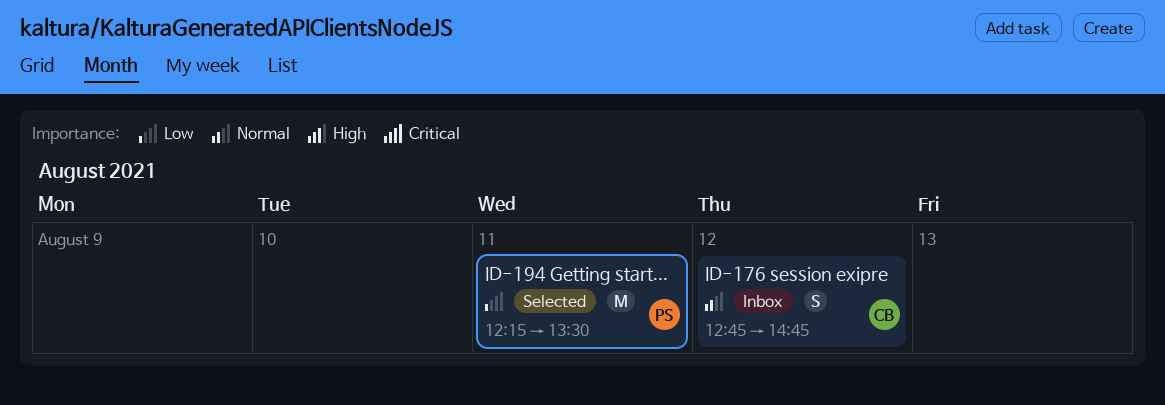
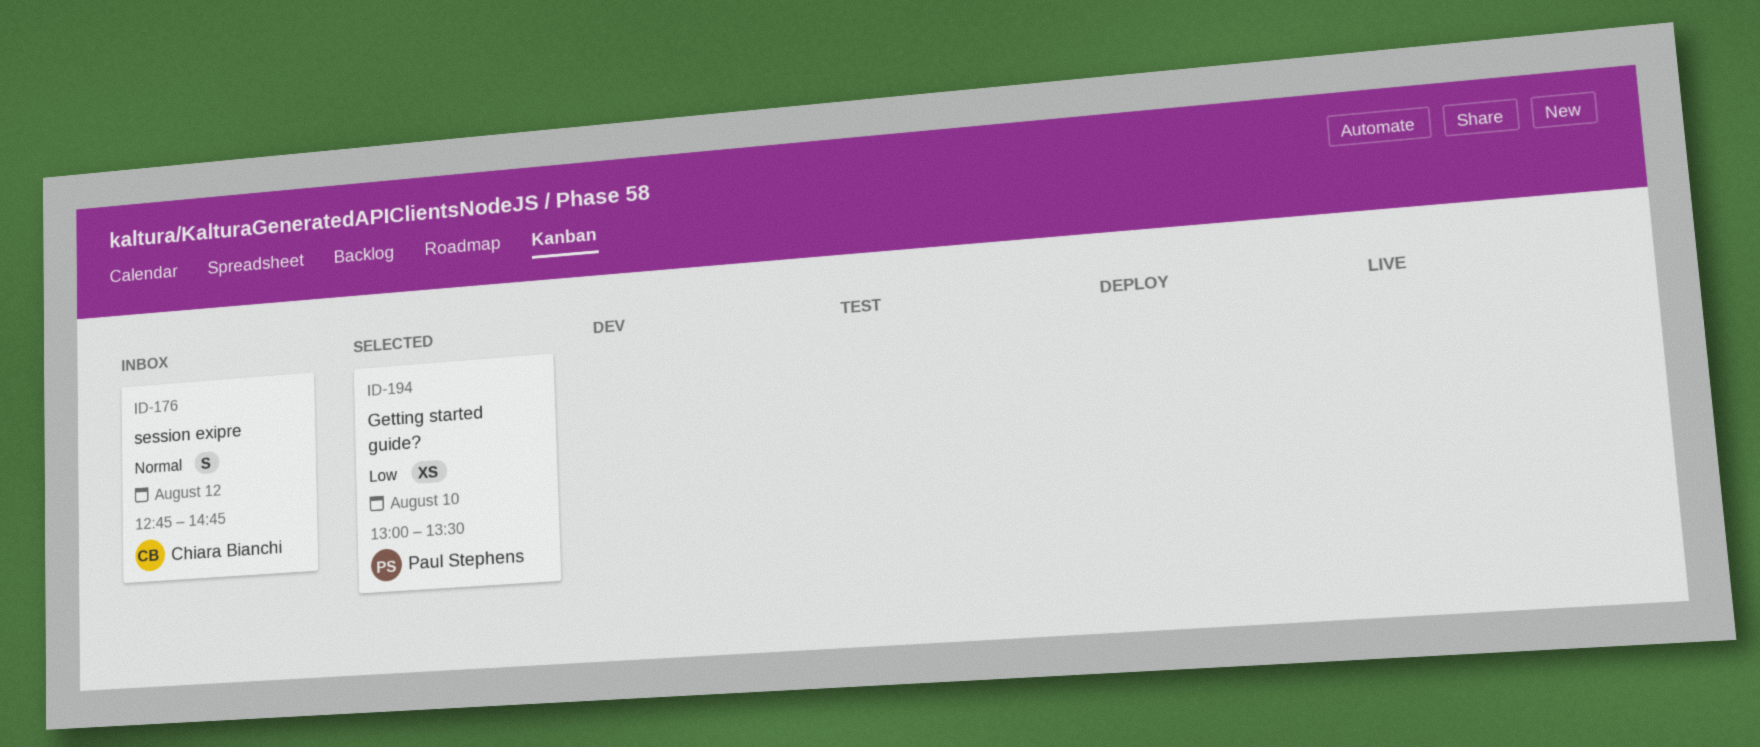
ID-194, estimate: M -> XS
ID-194, day: Aug 11 -> Aug 10
ID-194, begins: 12:15 -> 13:00

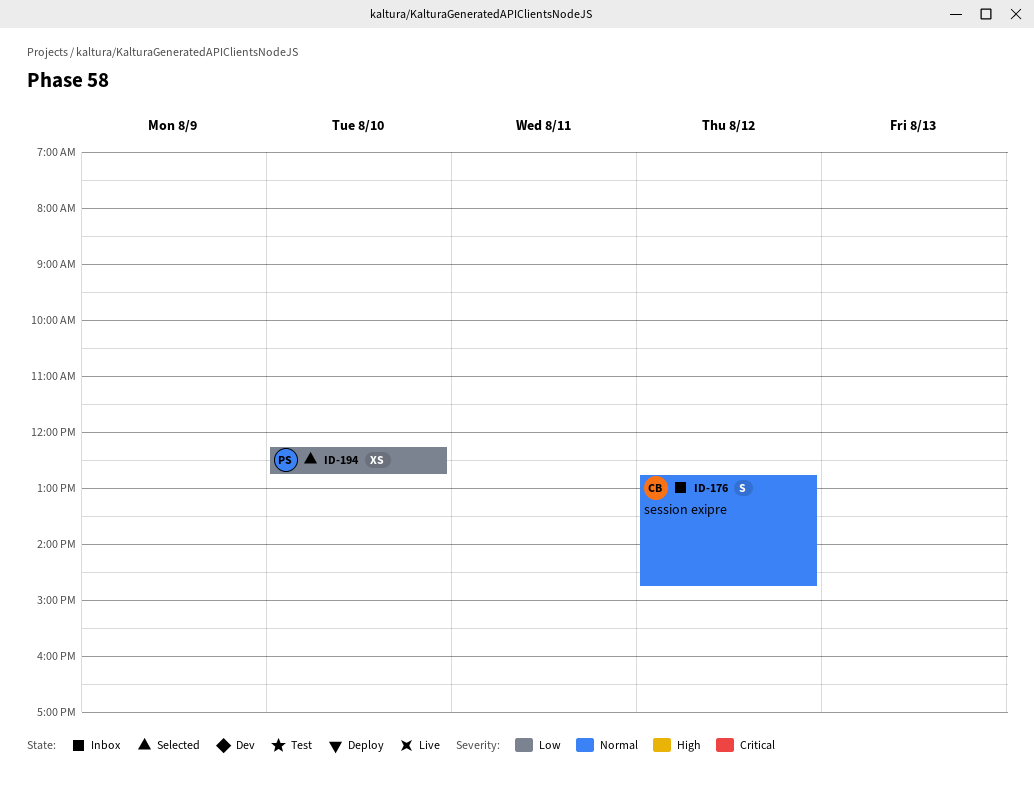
ID-194, begins: 13:00 -> 12:15
ID-194, ends: 13:30 -> 12:45

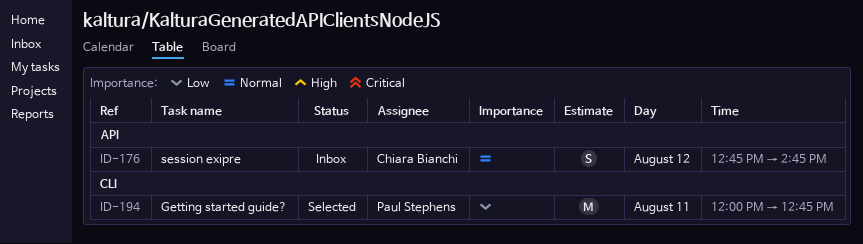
ID-194, estimate: XS -> M
ID-194, day: Aug 10 -> Aug 11
ID-194, begins: 12:15 -> 12:00

